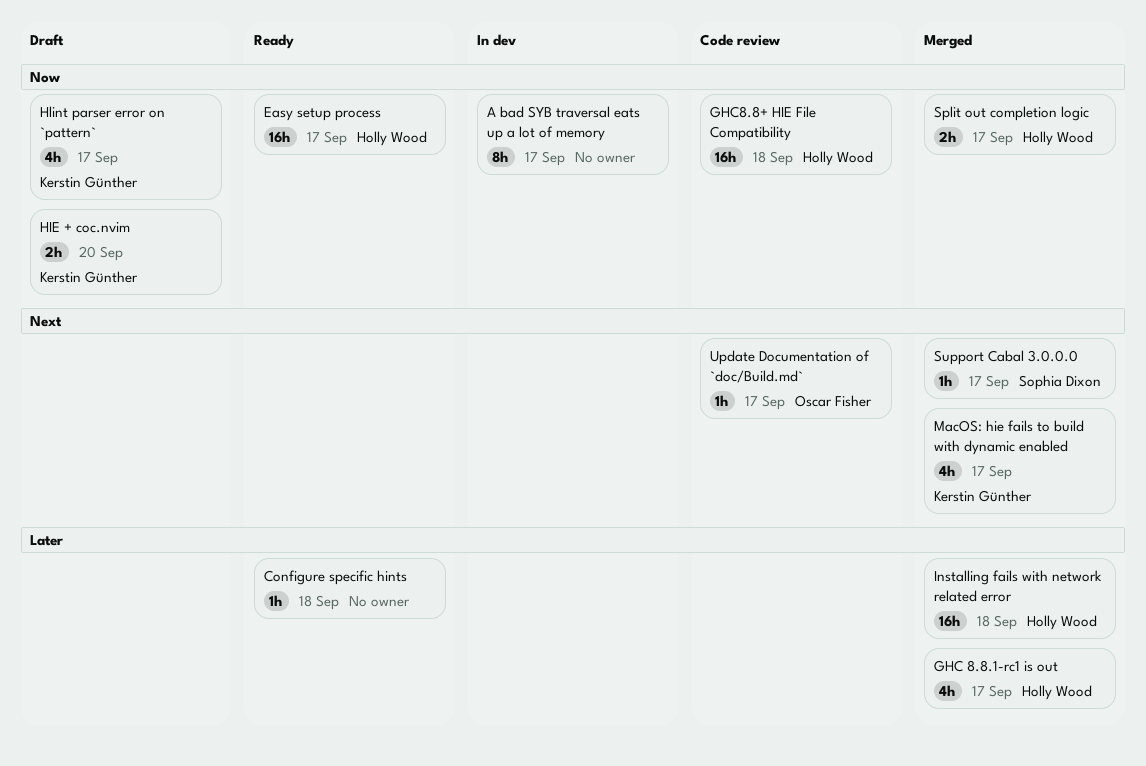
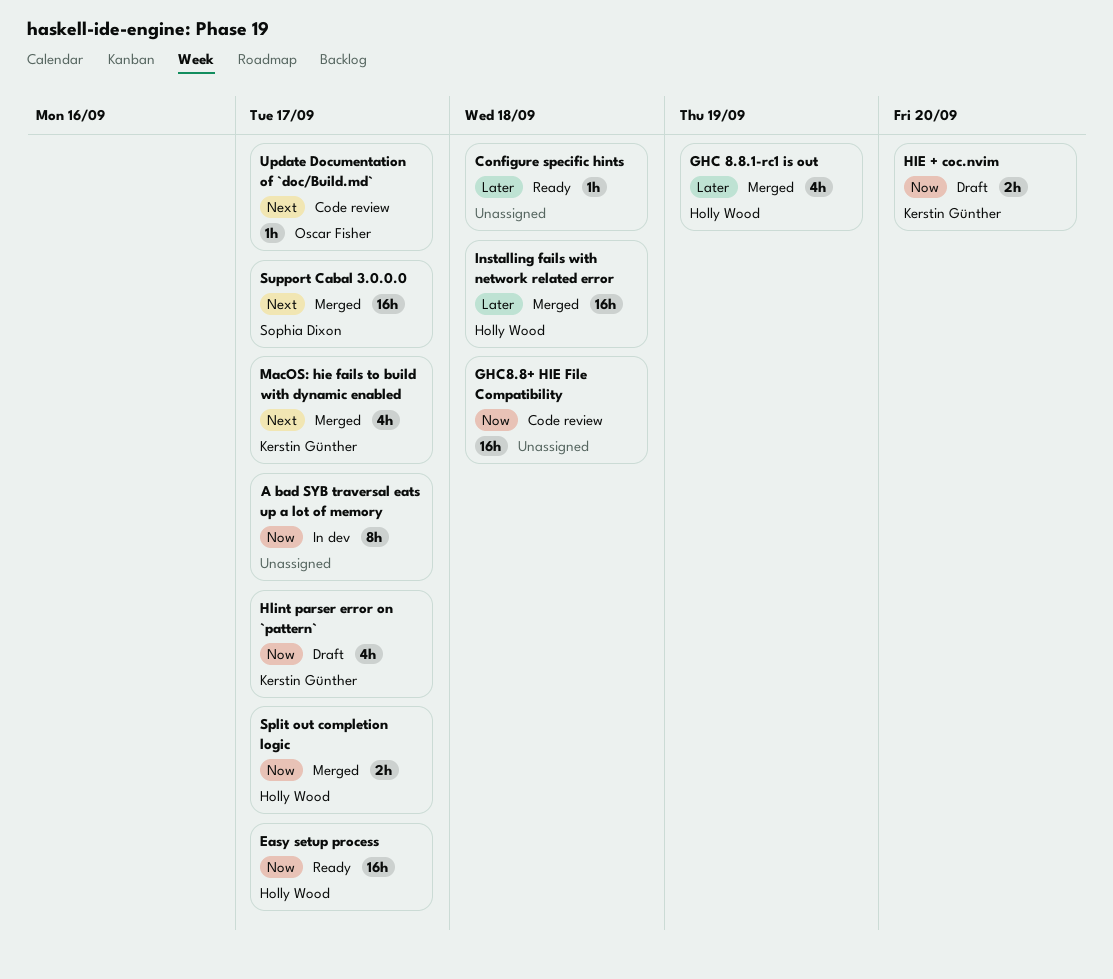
GHC 8.8.1-rc1 is out, due: Sep 17 -> Sep 19
GHC8.8+ HIE File Compatibility, owner: Holly Wood -> none
Support Cabal 3.0.0.0, estimate: 1h -> 16h

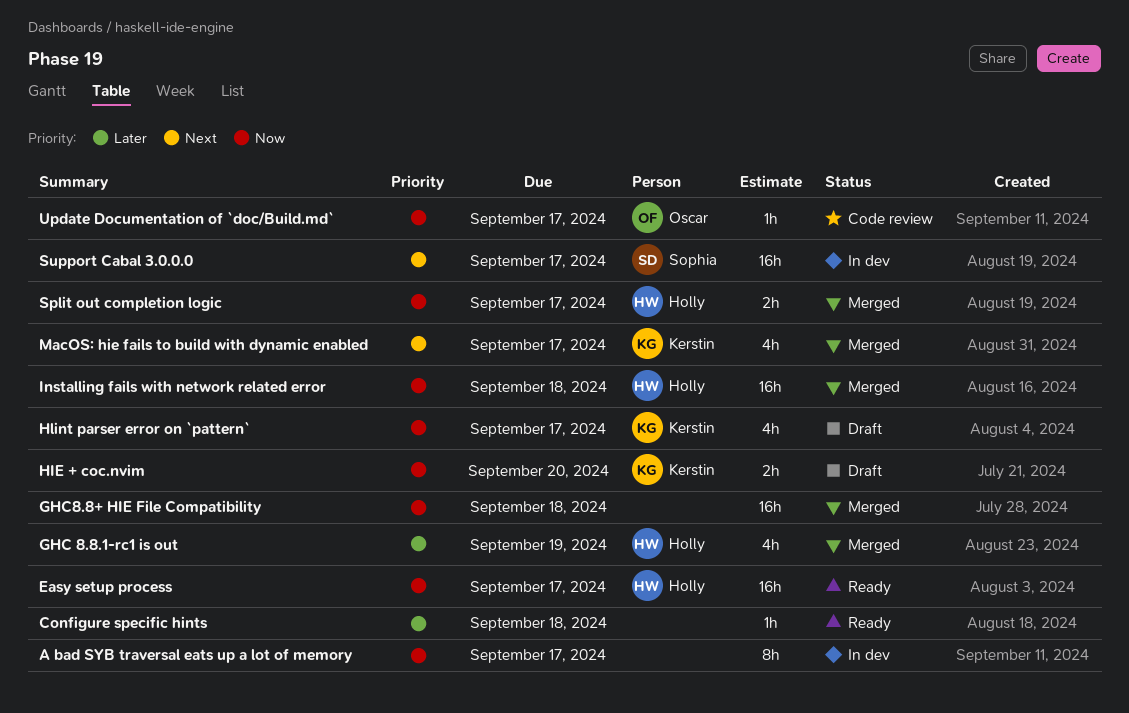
GHC8.8+ HIE File Compatibility, status: Code review -> Merged
Installing fails with network related error, priority: Later -> Now
Support Cabal 3.0.0.0, status: Merged -> In dev
Update Documentation of `doc/Build.md`, priority: Next -> Now

